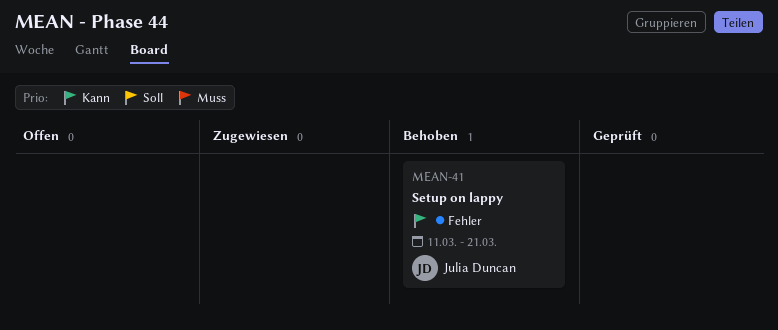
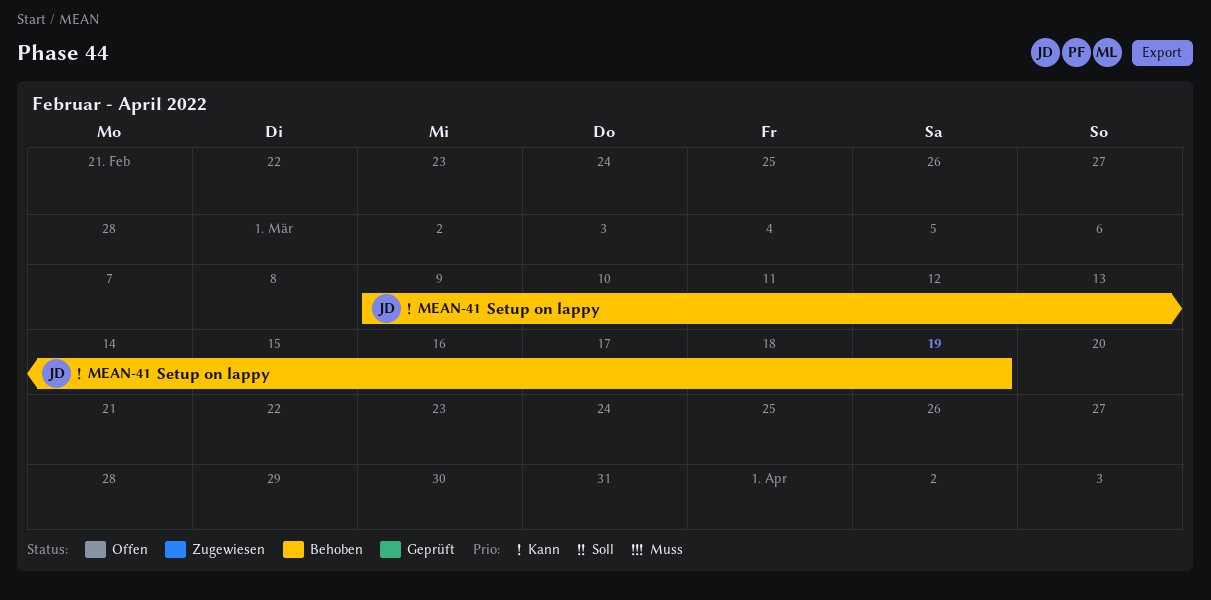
MEAN-41, start: Mar 11 -> Mar 9
MEAN-41, due: Mar 21 -> Mar 19

